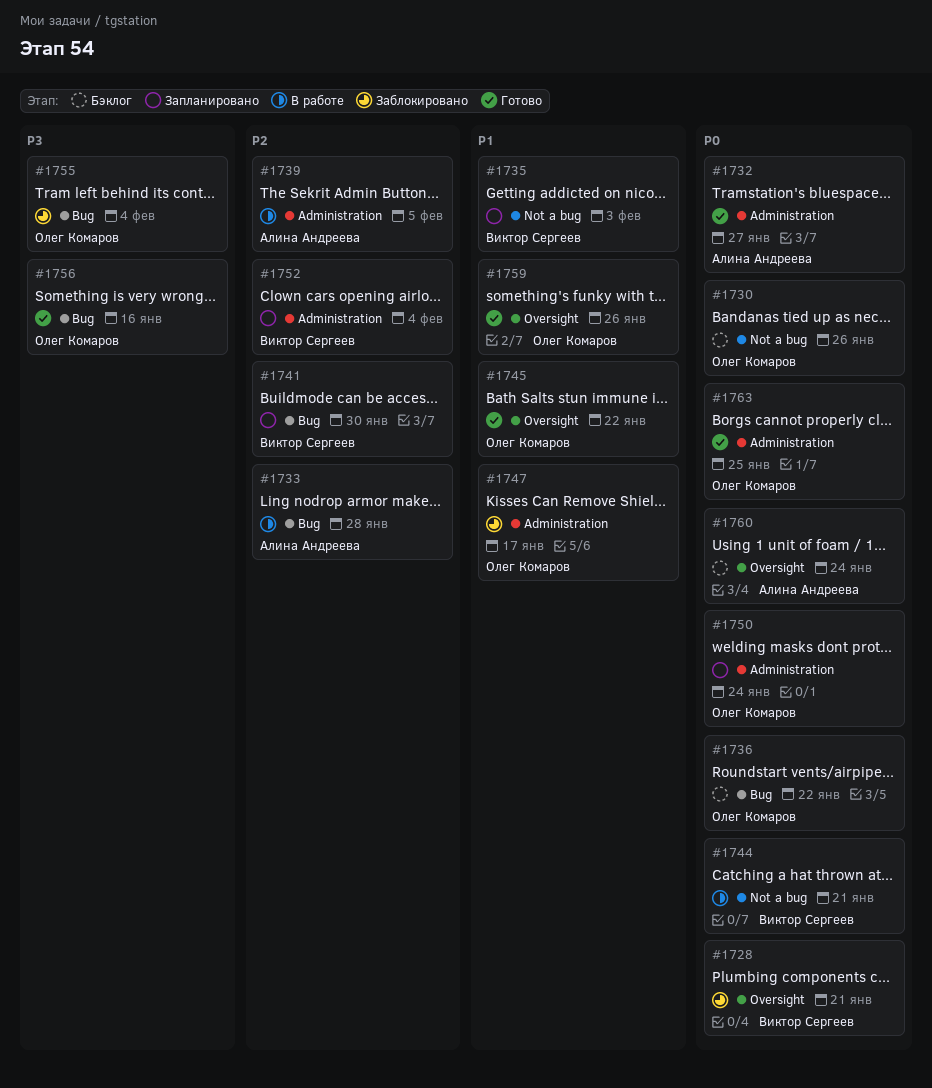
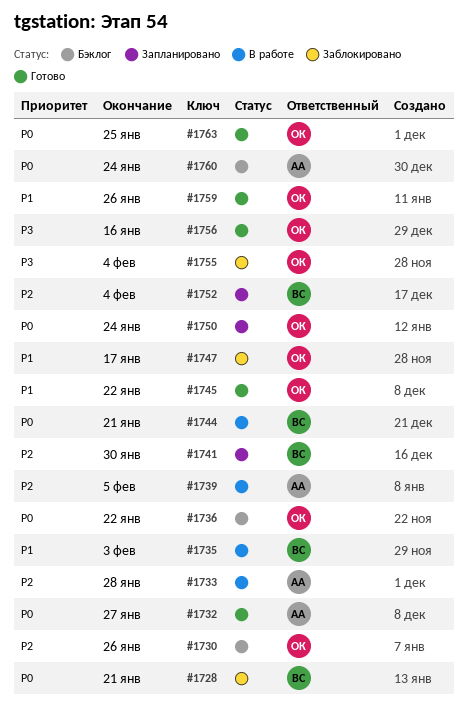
#1730, priority: P0 -> P2
#1735, status: Запланировано -> В работе

